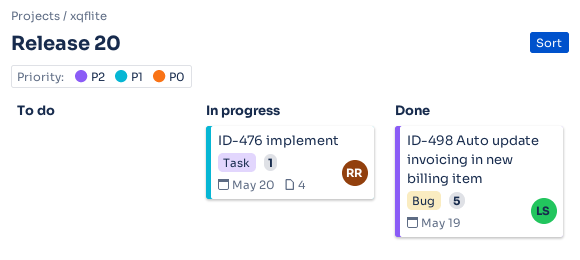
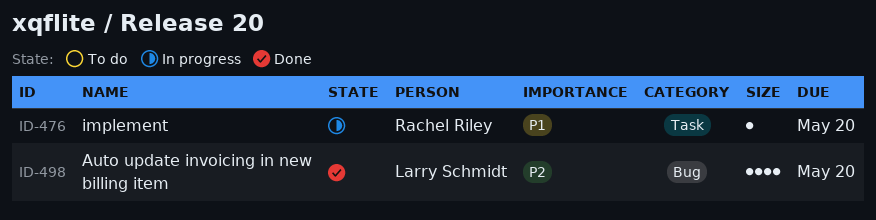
ID-498, estimate: 5 -> 4
ID-498, due: May 19 -> May 20

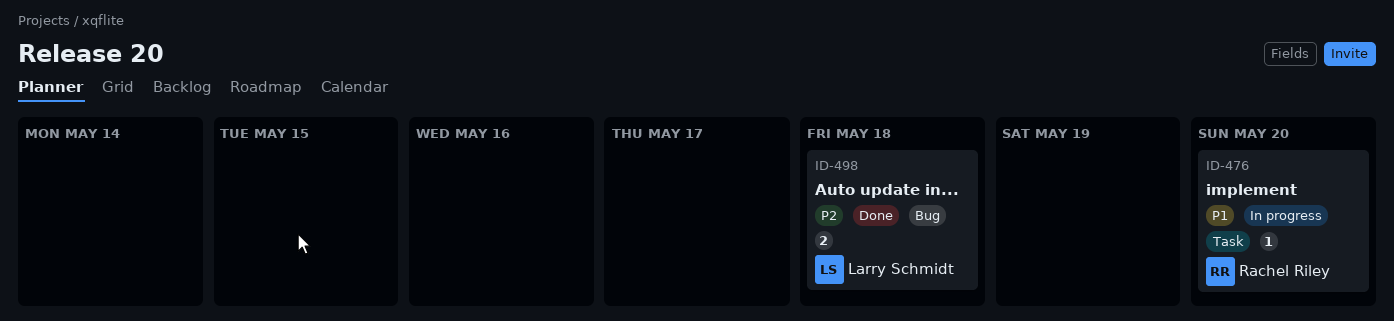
ID-498, estimate: 4 -> 2
ID-498, due: May 20 -> May 18

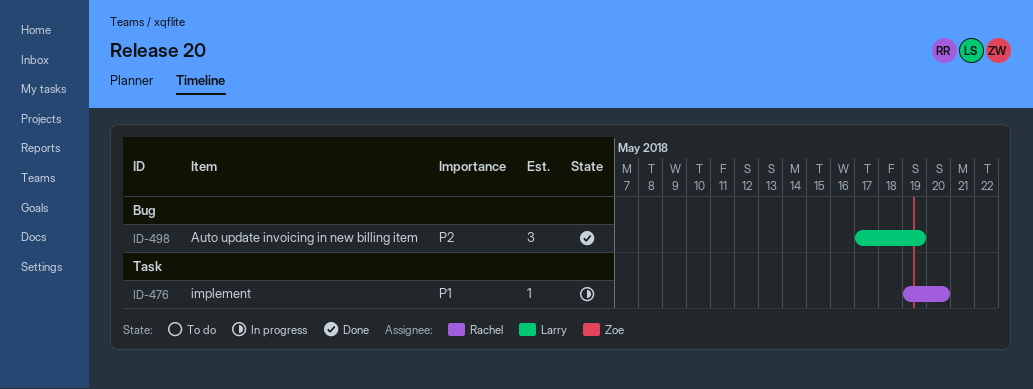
ID-498, estimate: 2 -> 3
ID-498, due: May 18 -> May 19

